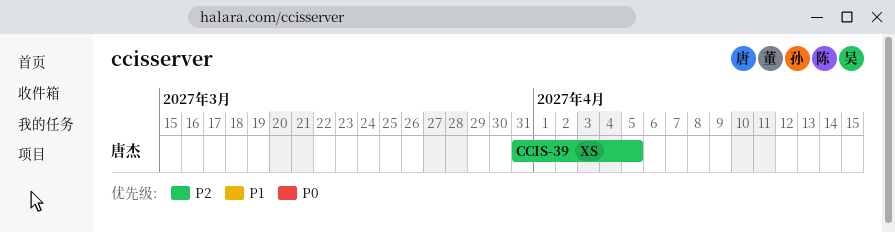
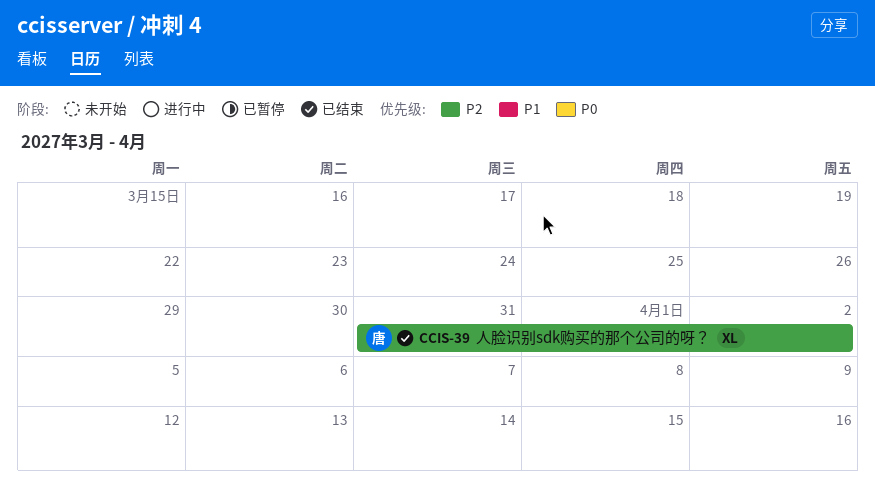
CCIS-39, estimate: XS -> XL
CCIS-39, due: Apr 5 -> Apr 2

